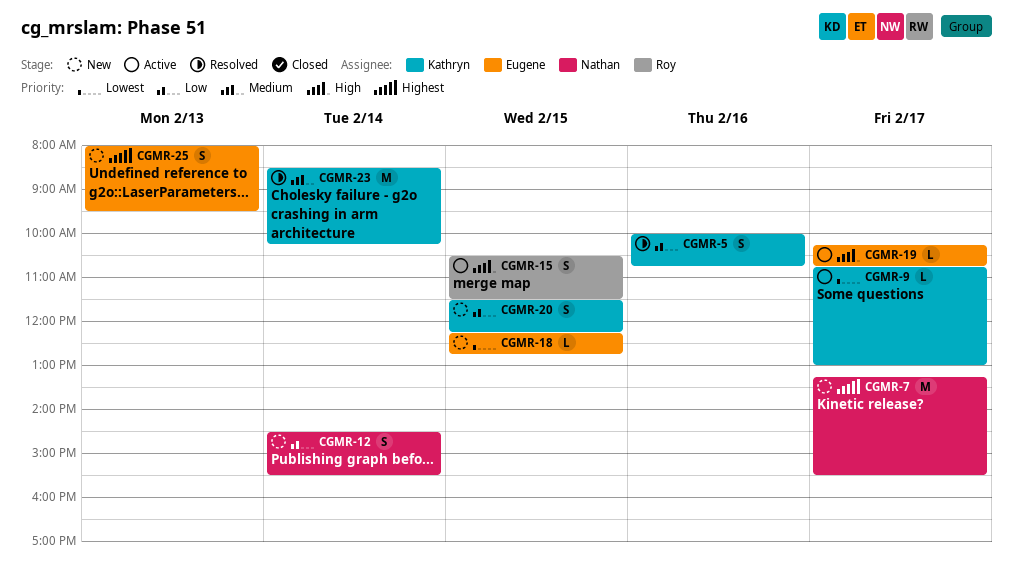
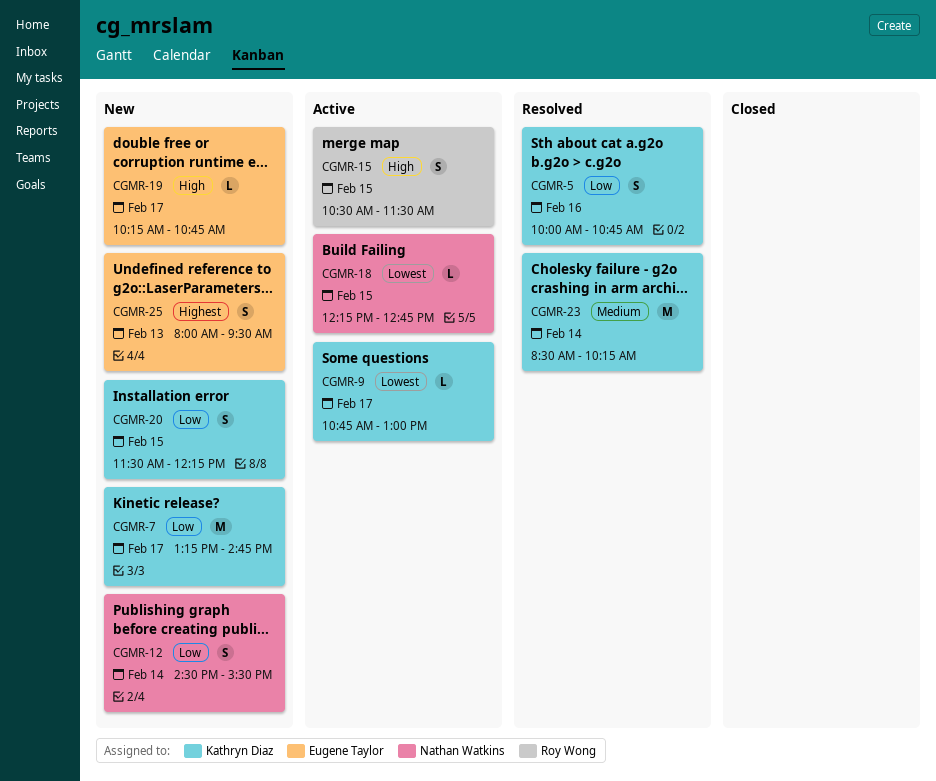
CGMR-7, owner: Nathan Watkins -> Kathryn Diaz
CGMR-7, priority: Highest -> Low
CGMR-7, ends: 15:30 -> 14:45
CGMR-18, status: New -> Active
CGMR-18, owner: Eugene Taylor -> Nathan Watkins
CGMR-19, status: Active -> New

